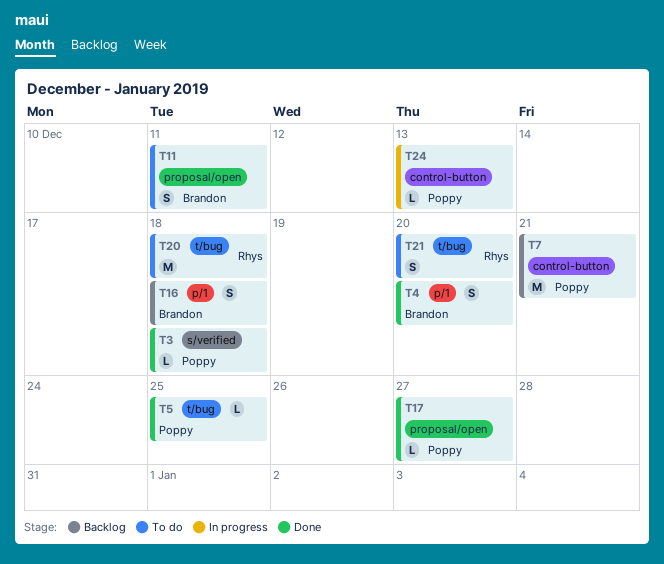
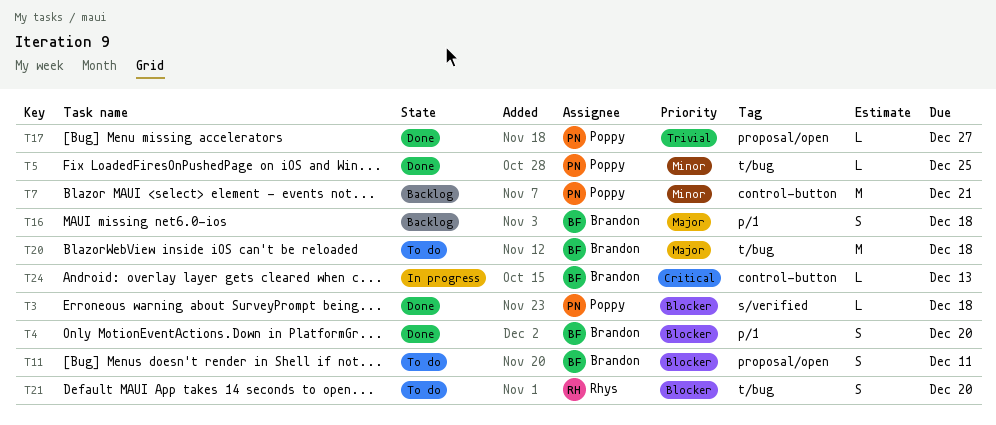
T20, owner: Rhys -> Brandon
T24, owner: Poppy -> Brandon

